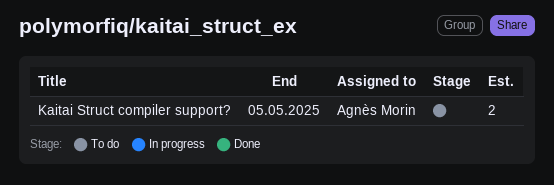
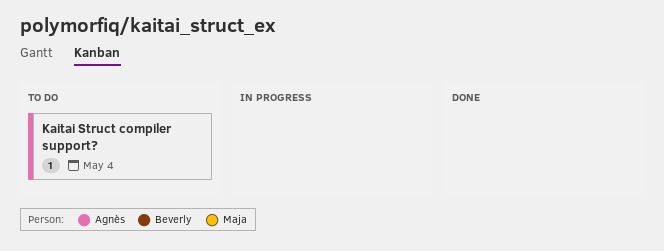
Kaitai Struct compiler support?, estimate: 2 -> 1
Kaitai Struct compiler support?, due: May 5 -> May 4

